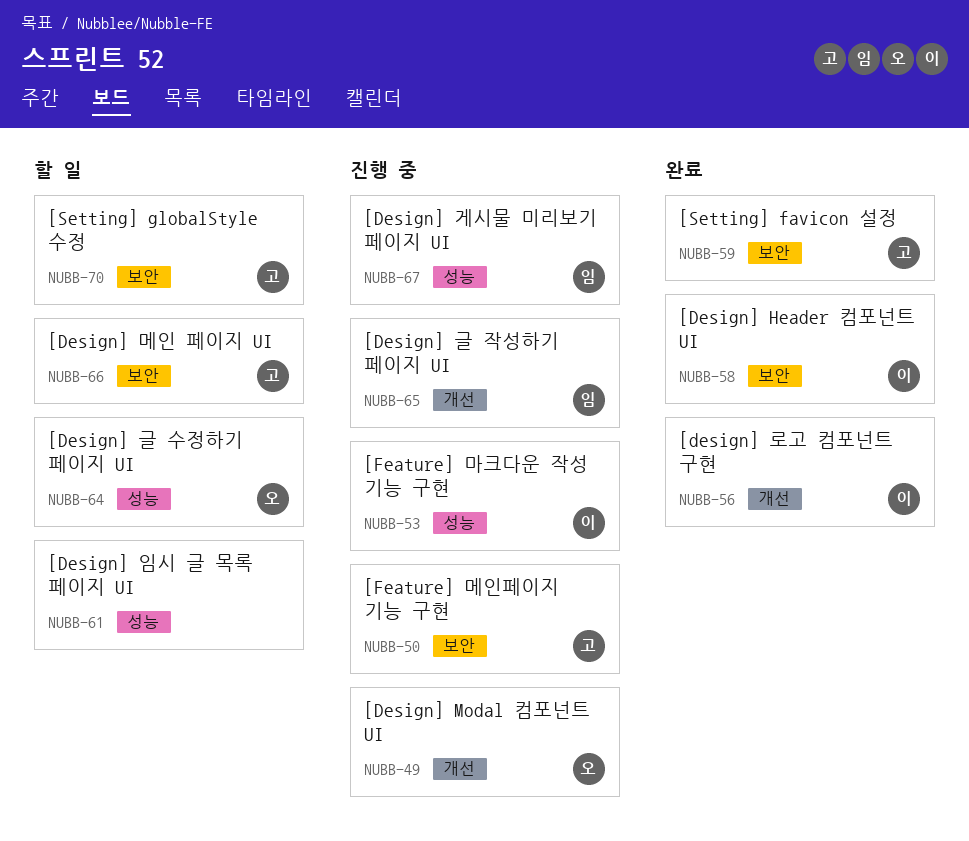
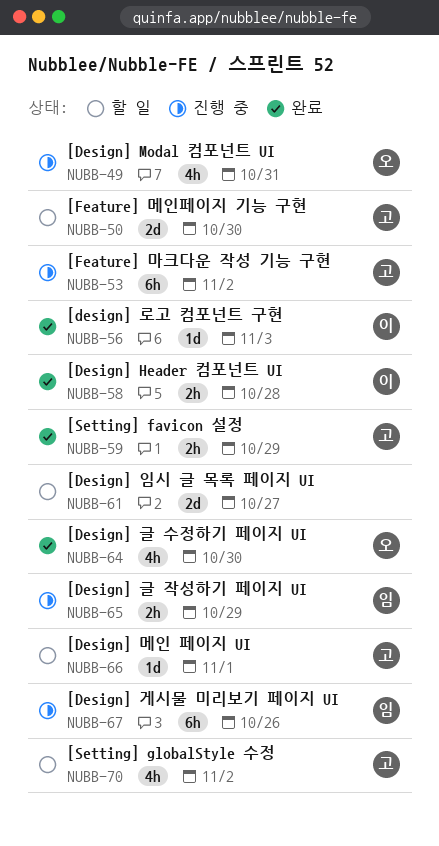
NUBB-50, status: 진행 중 -> 할 일
NUBB-53, owner: 이 -> 고
NUBB-64, status: 할 일 -> 완료

